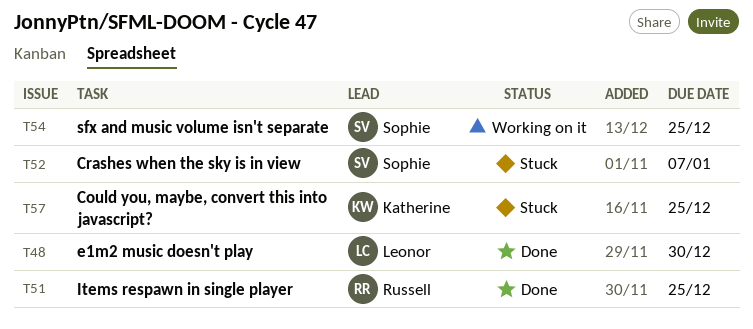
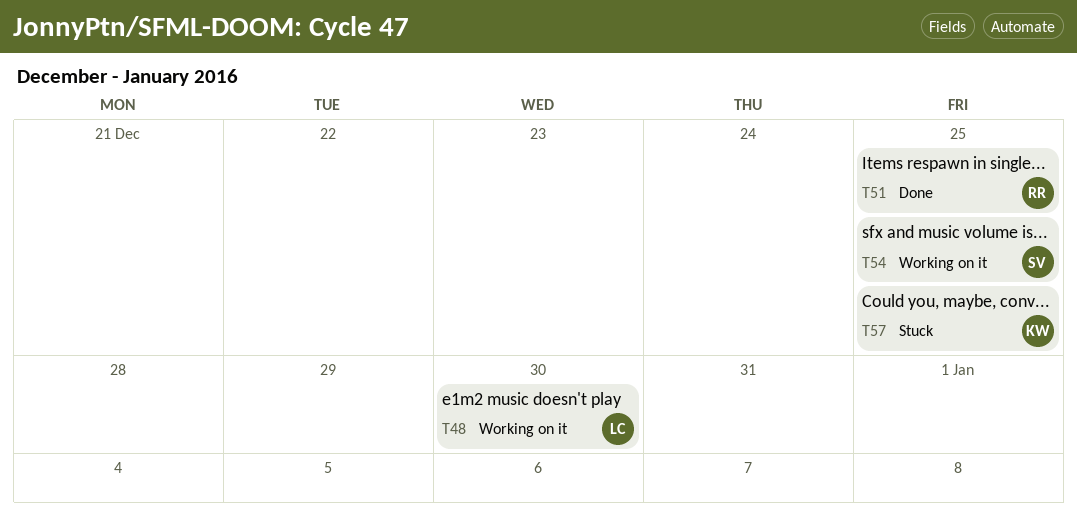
T48, status: Done -> Working on it
T52: present -> none

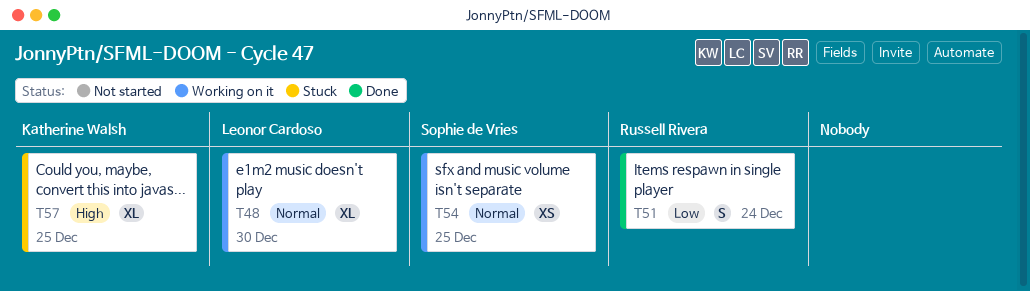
T51, due: Dec 25 -> Dec 24

